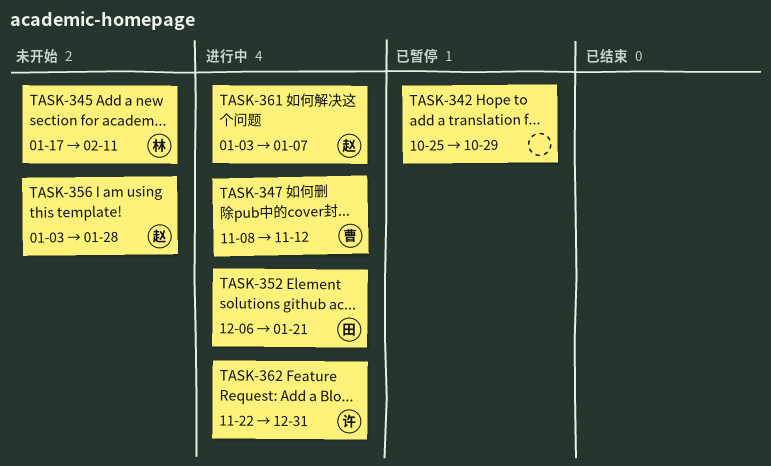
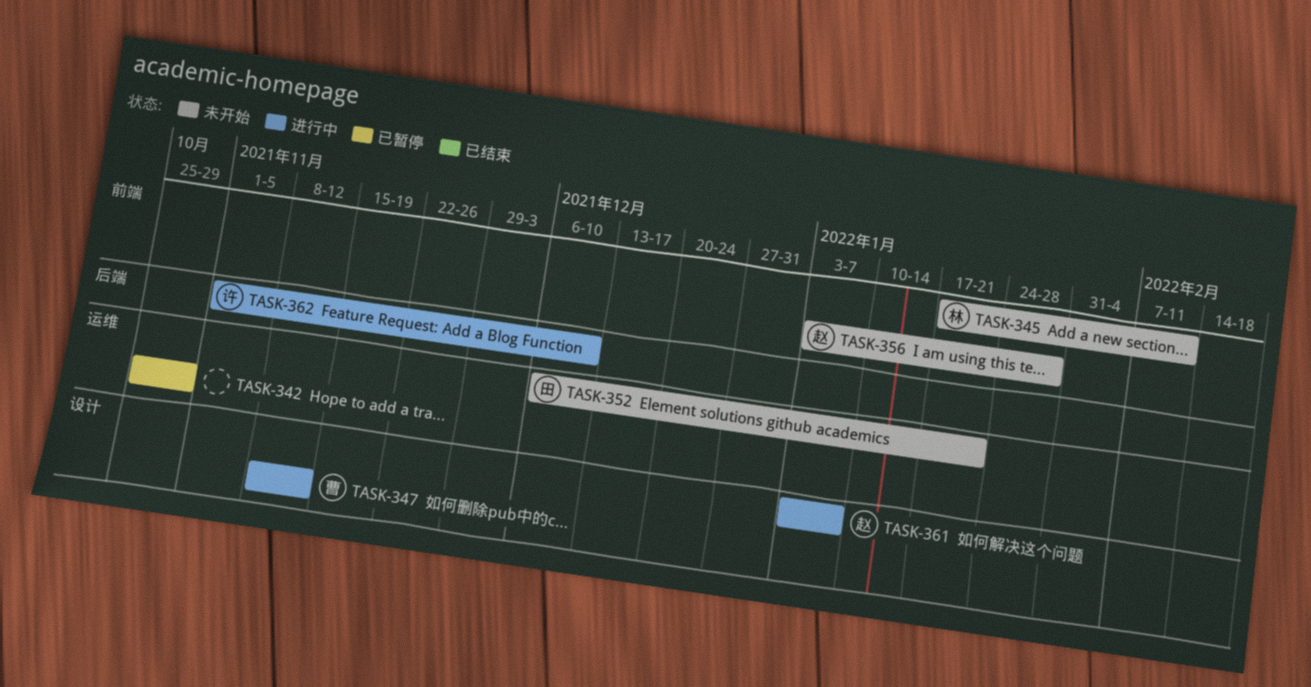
TASK-352, status: 进行中 -> 未开始
TASK-362, start: Nov 22 -> Nov 1
TASK-362, due: Dec 31 -> Dec 10

